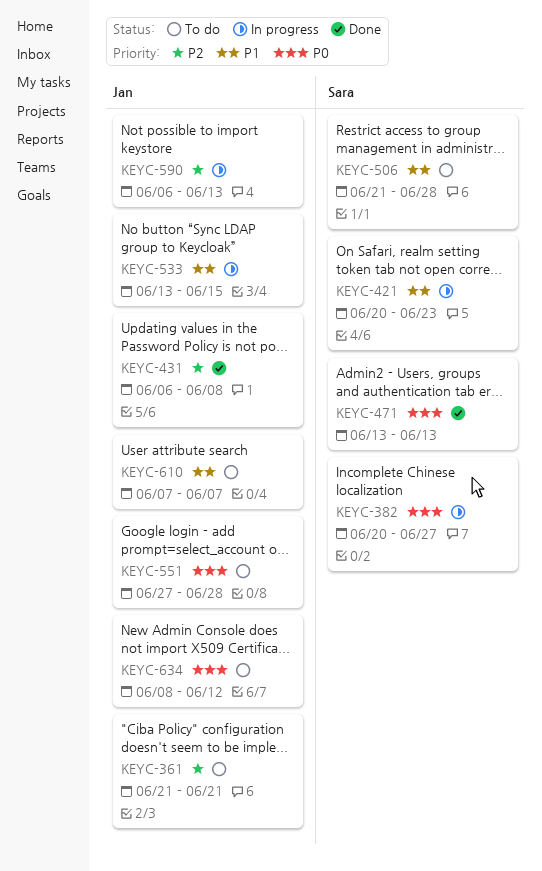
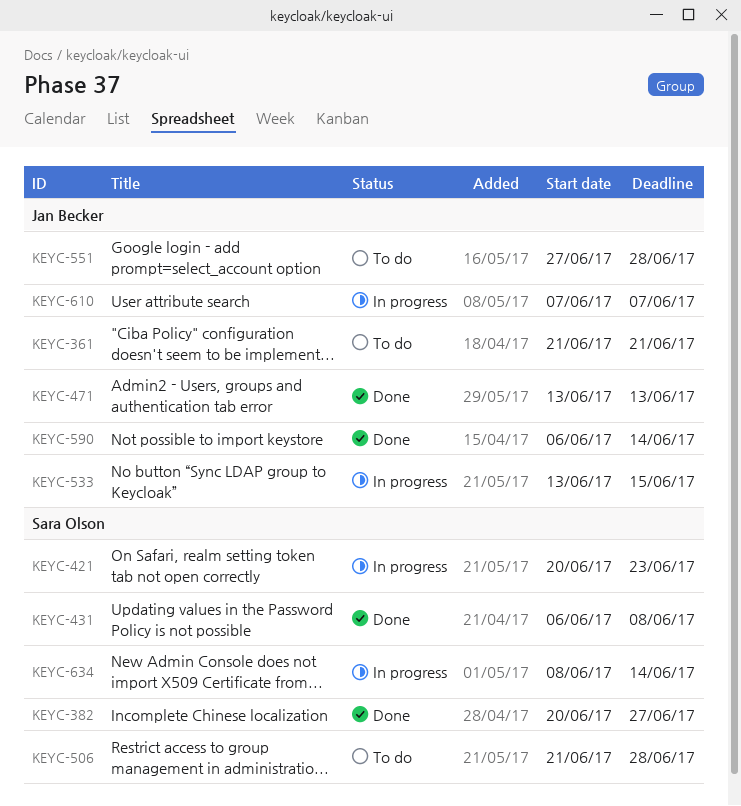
KEYC-382, status: In progress -> Done
KEYC-431, owner: Jan Becker -> Sara Olson
KEYC-471, owner: Sara Olson -> Jan Becker
KEYC-590, status: In progress -> Done
KEYC-590, due: Jun 13 -> Jun 14
KEYC-610, status: To do -> In progress
KEYC-634, status: To do -> In progress
KEYC-634, owner: Jan Becker -> Sara Olson
KEYC-634, due: Jun 12 -> Jun 14

